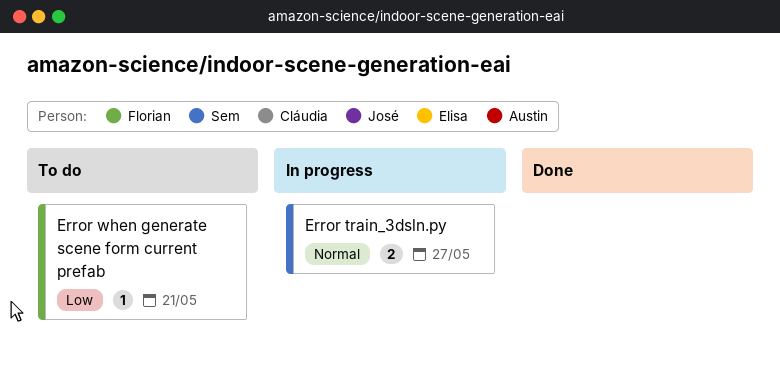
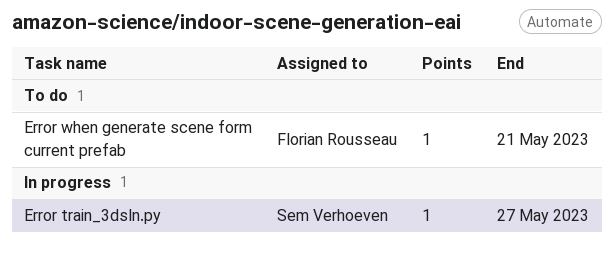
Error train_3dsln.py, estimate: 2 -> 1

